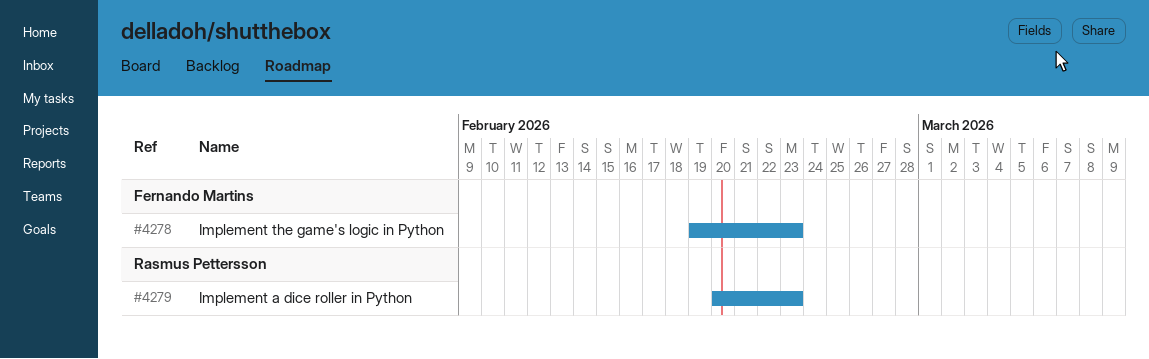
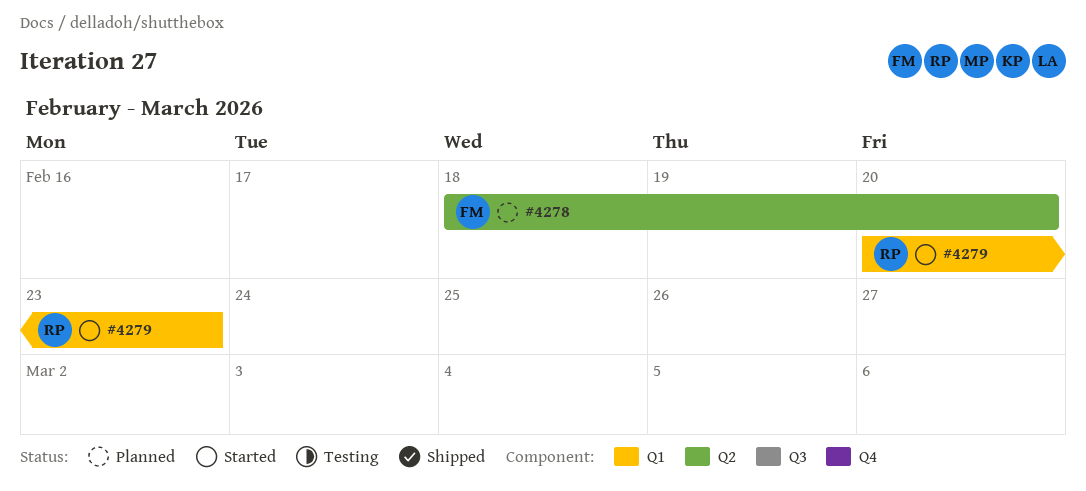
#4278, start: Feb 19 -> Feb 18
#4278, due: Feb 23 -> Feb 20

